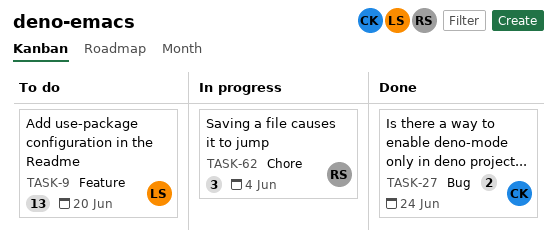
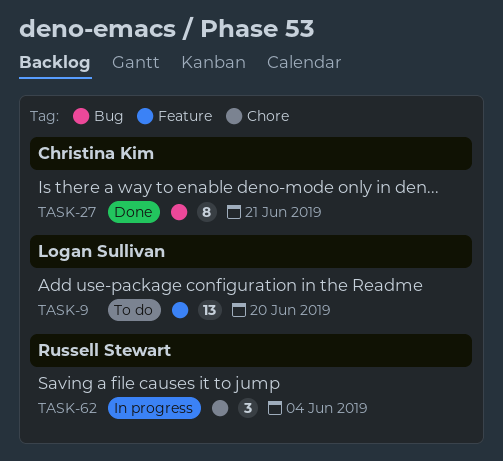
TASK-27, estimate: 2 -> 8
TASK-27, due: Jun 24 -> Jun 21

